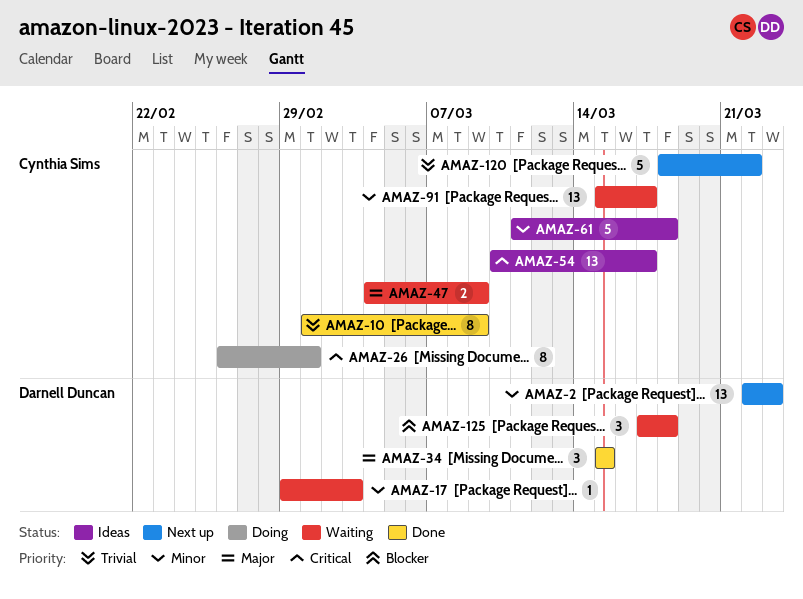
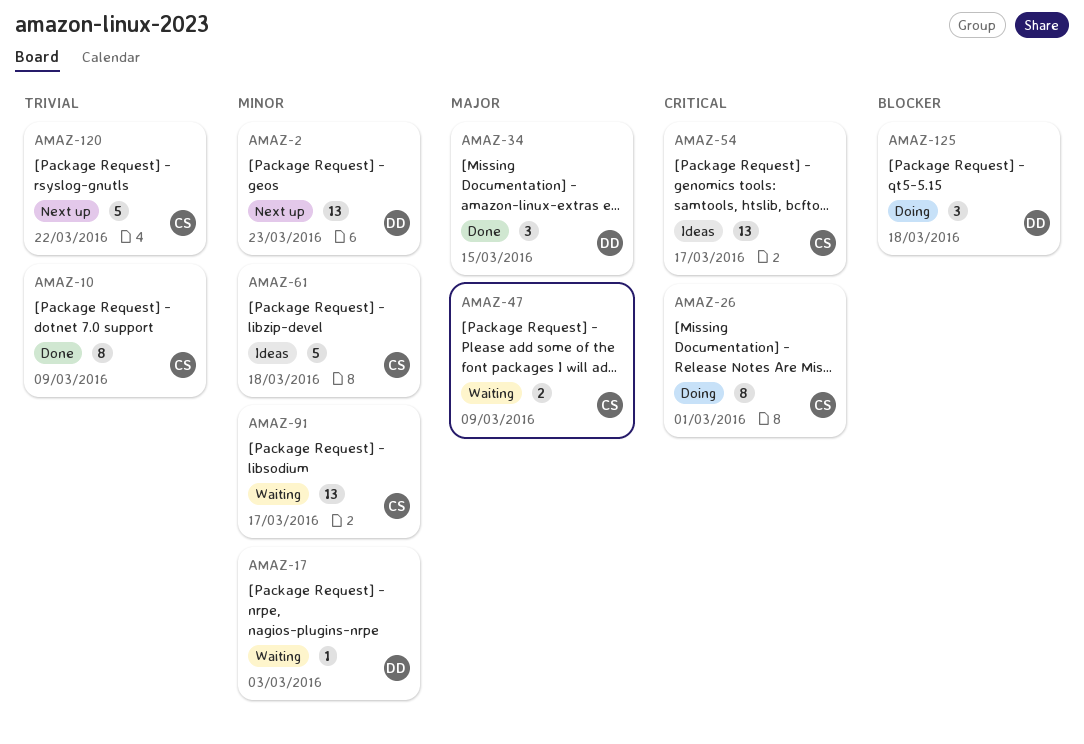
AMAZ-125, status: Waiting -> Doing

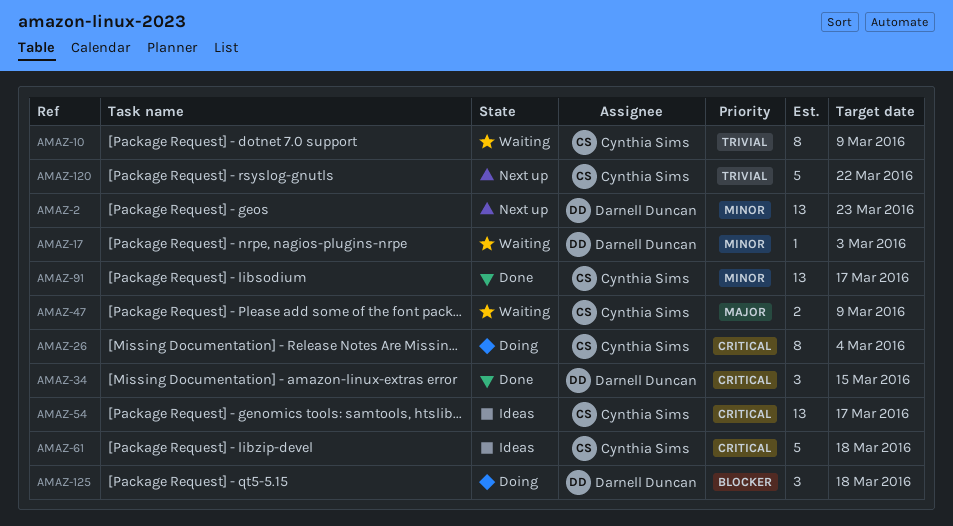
AMAZ-10, status: Done -> Waiting
AMAZ-26, due: Mar 1 -> Mar 4
AMAZ-34, priority: Major -> Critical
AMAZ-61, priority: Minor -> Critical
AMAZ-91, status: Waiting -> Done

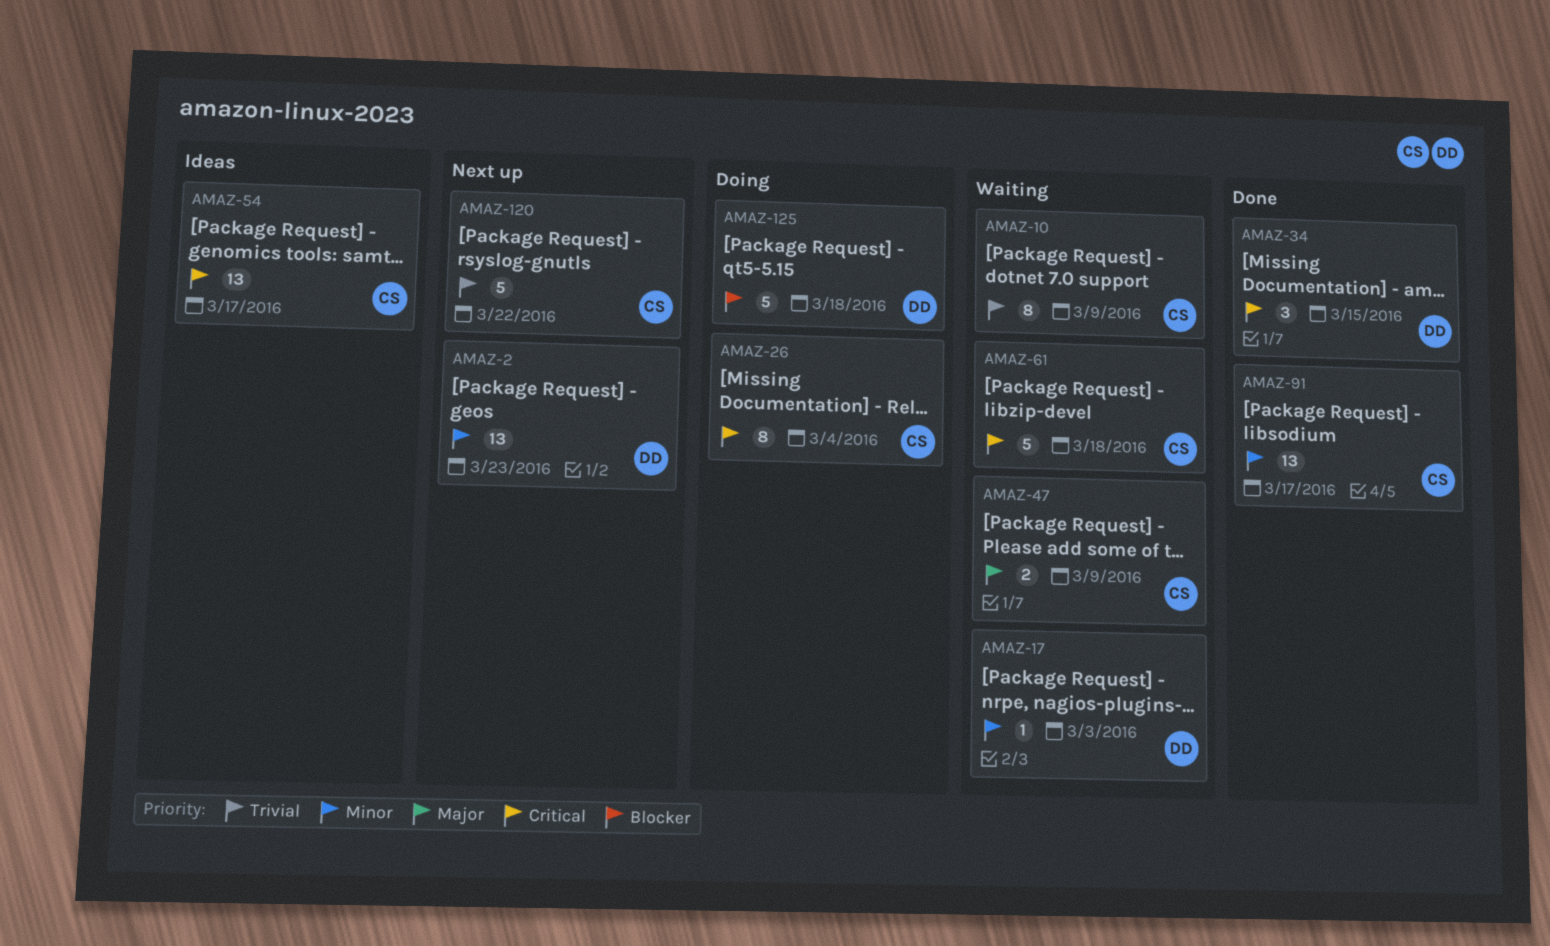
AMAZ-61, status: Ideas -> Waiting
AMAZ-125, estimate: 3 -> 5

